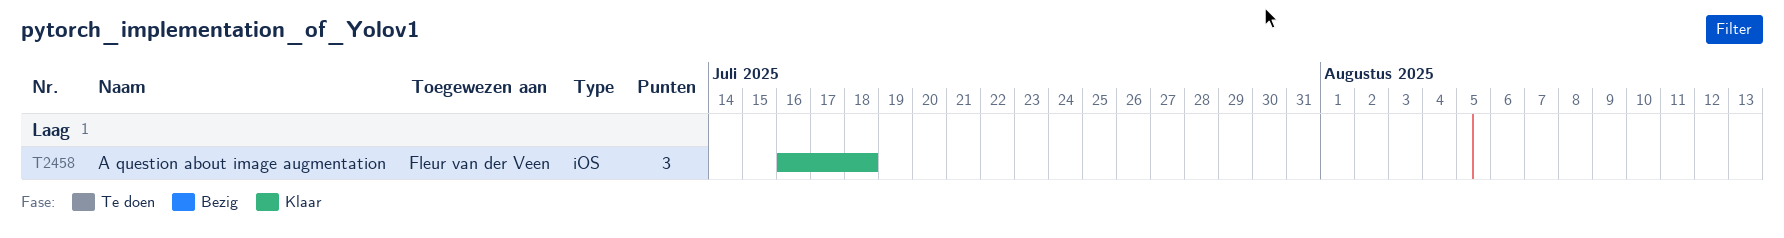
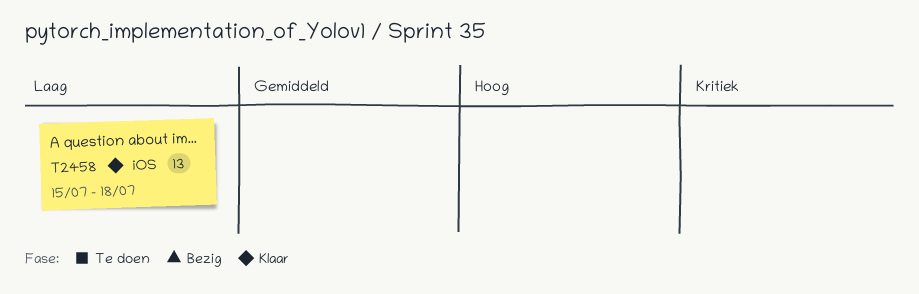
T2458, estimate: 3 -> 13
T2458, start: Jul 16 -> Jul 15

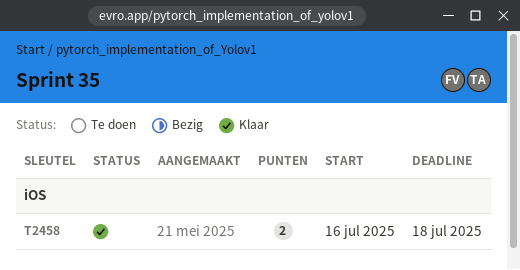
T2458, estimate: 13 -> 2
T2458, start: Jul 15 -> Jul 16

